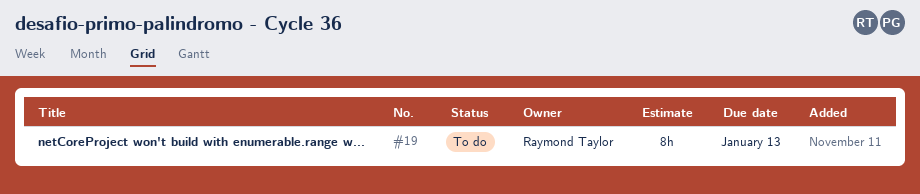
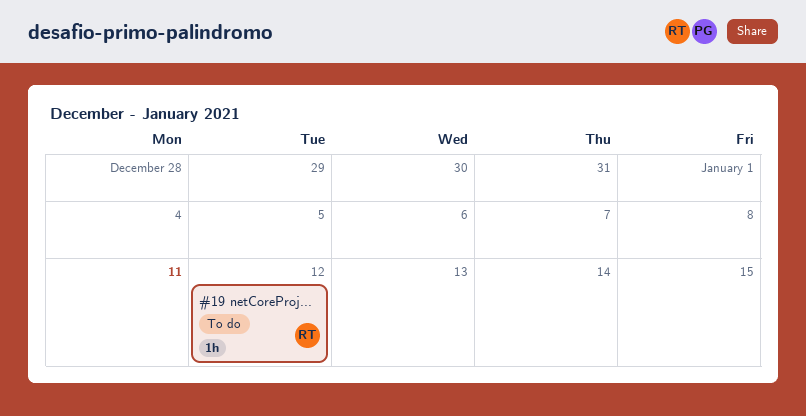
#19, estimate: 8h -> 1h
#19, due: Jan 13 -> Jan 12

